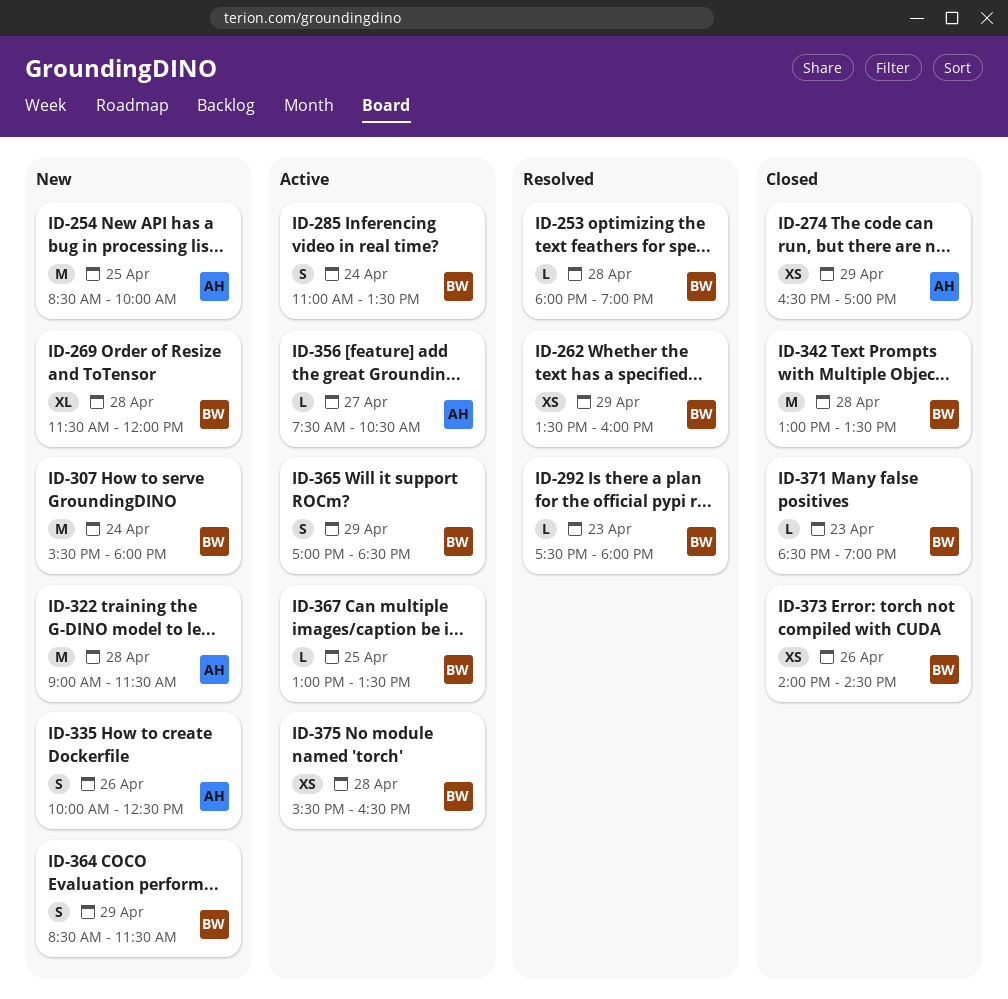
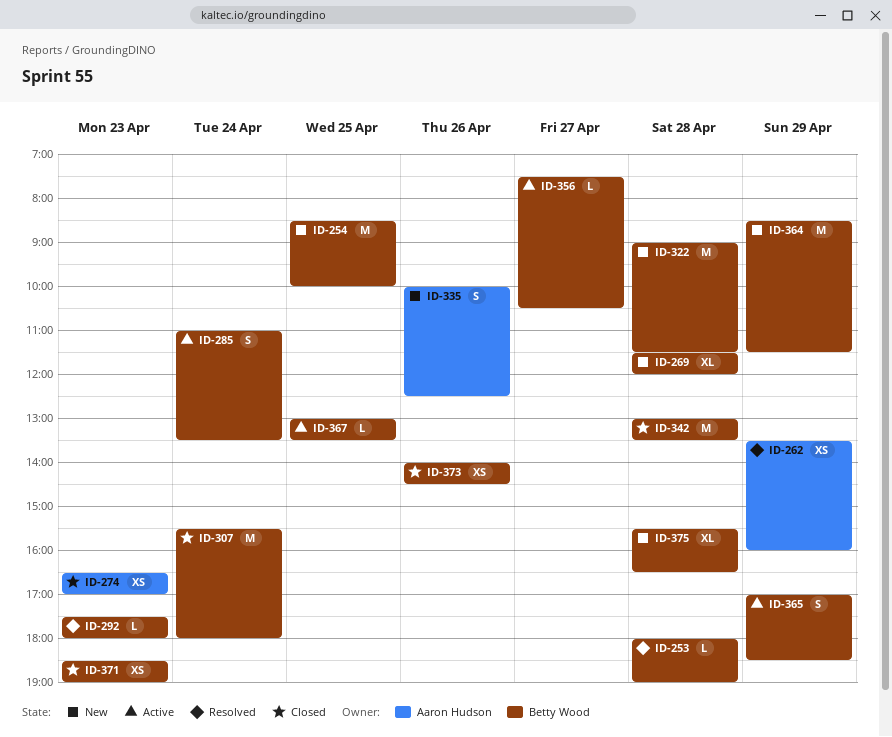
ID-254, owner: Aaron Hudson -> Betty Wood
ID-262, owner: Betty Wood -> Aaron Hudson
ID-274, day: Apr 29 -> Apr 23
ID-307, status: New -> Closed
ID-322, owner: Aaron Hudson -> Betty Wood
ID-356, owner: Aaron Hudson -> Betty Wood
ID-364, estimate: S -> M
ID-371, estimate: L -> XS
ID-375, status: Active -> New
ID-375, estimate: XS -> XL

